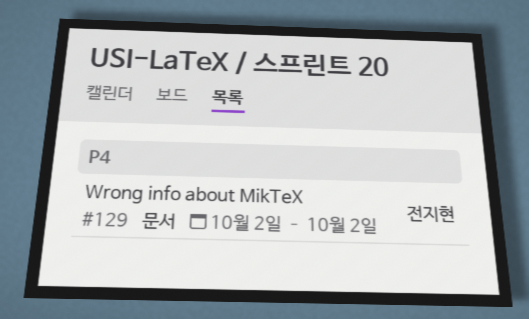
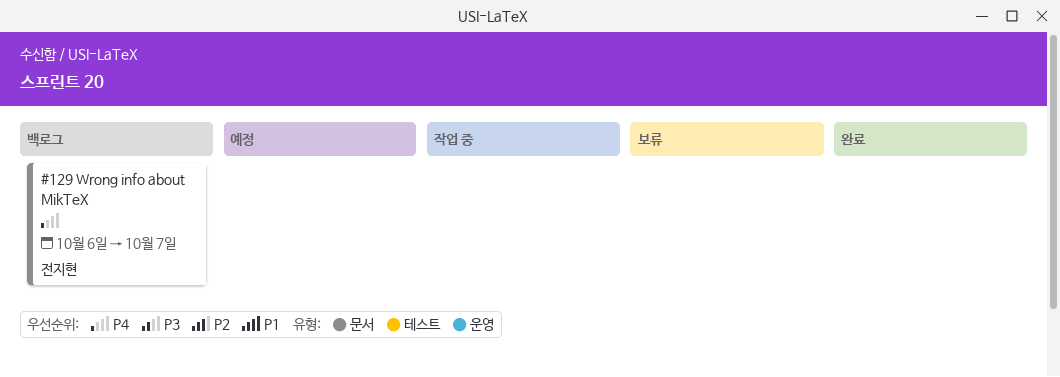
#129, start: Oct 2 -> Oct 6
#129, due: Oct 2 -> Oct 7

